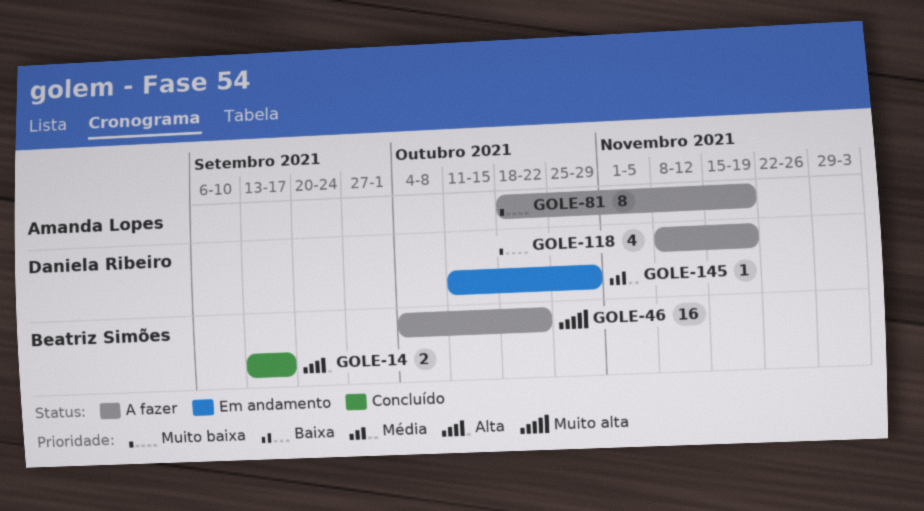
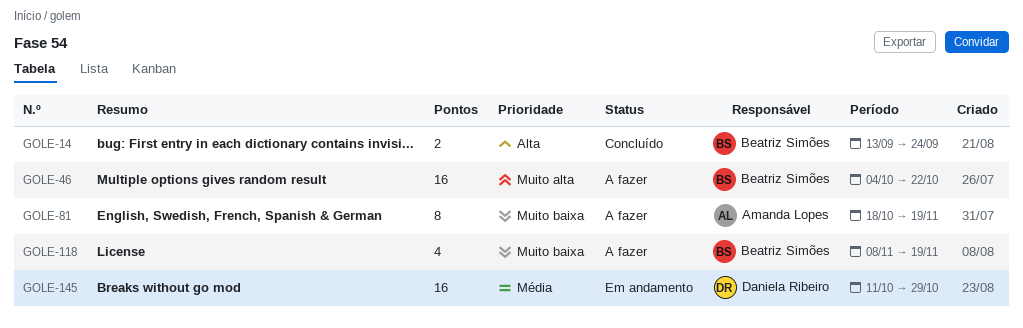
GOLE-14, due: Sep 17 -> Sep 24
GOLE-118, owner: Daniela Ribeiro -> Beatriz Simões
GOLE-145, estimate: 1 -> 16

